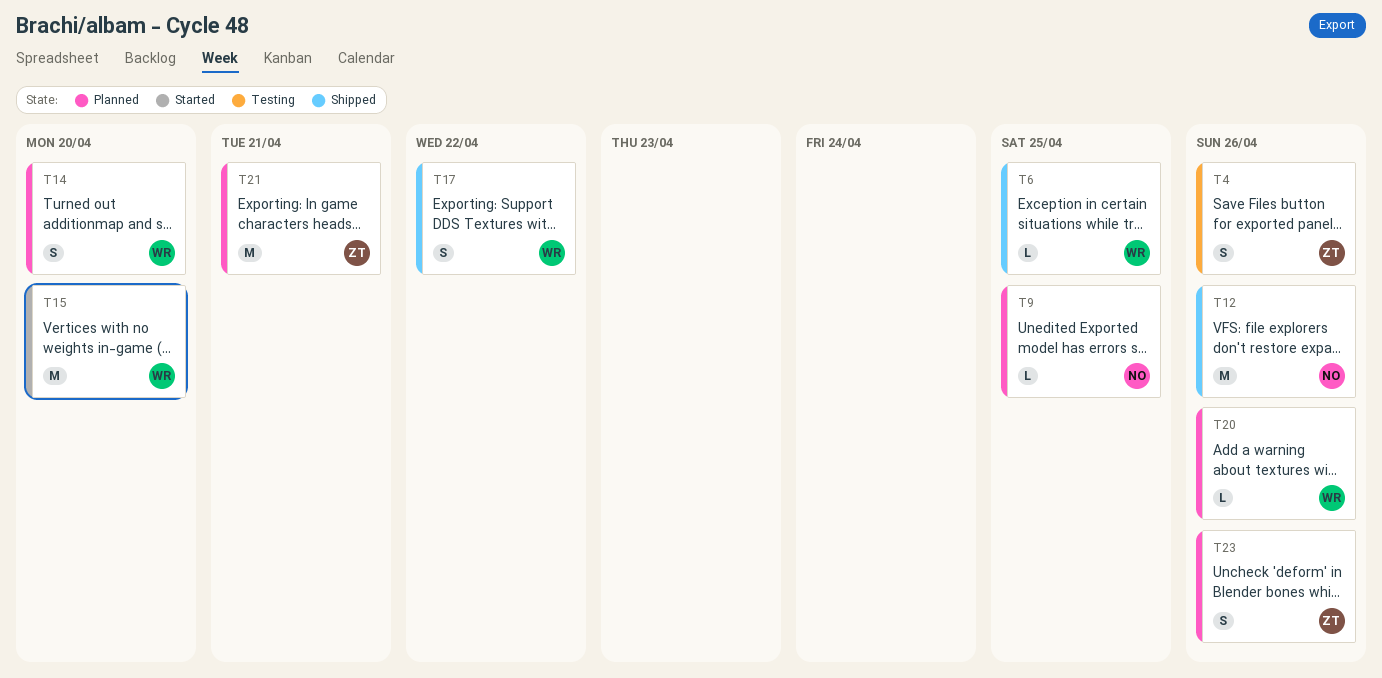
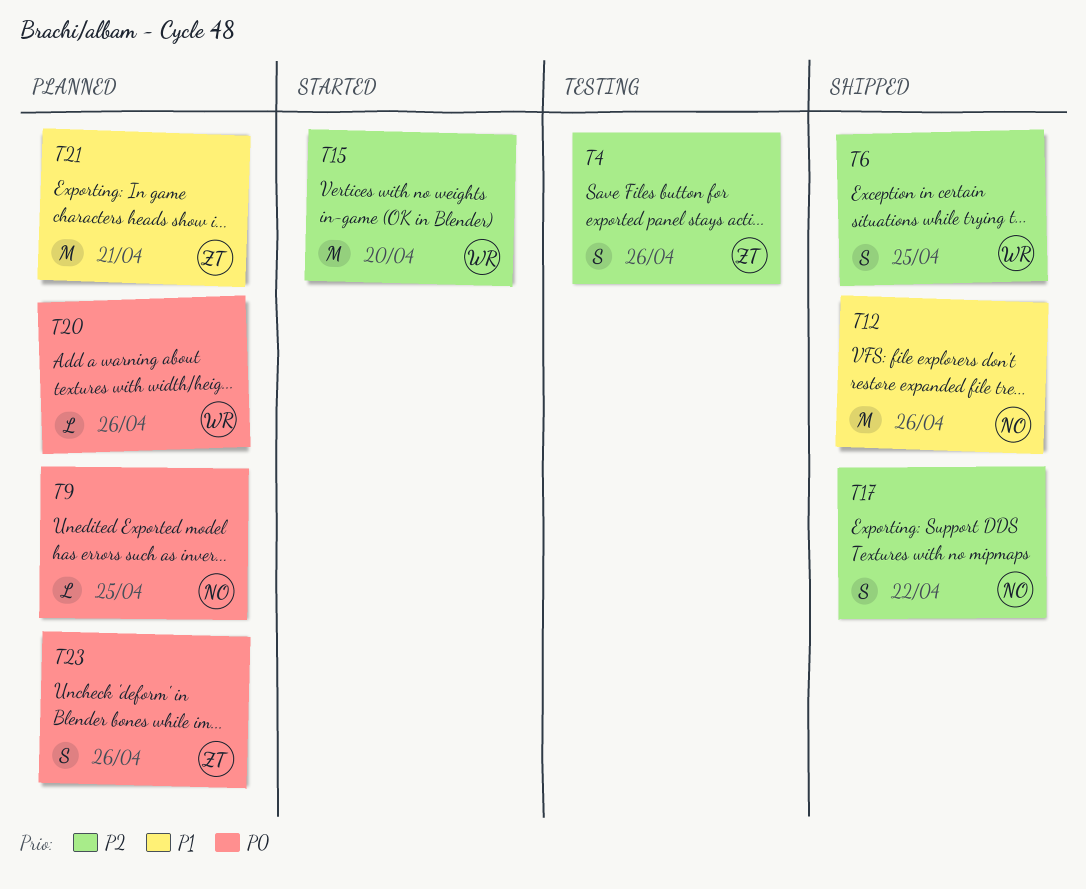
T6, estimate: L -> S
T14: present -> none
T17, owner: WR -> NO

